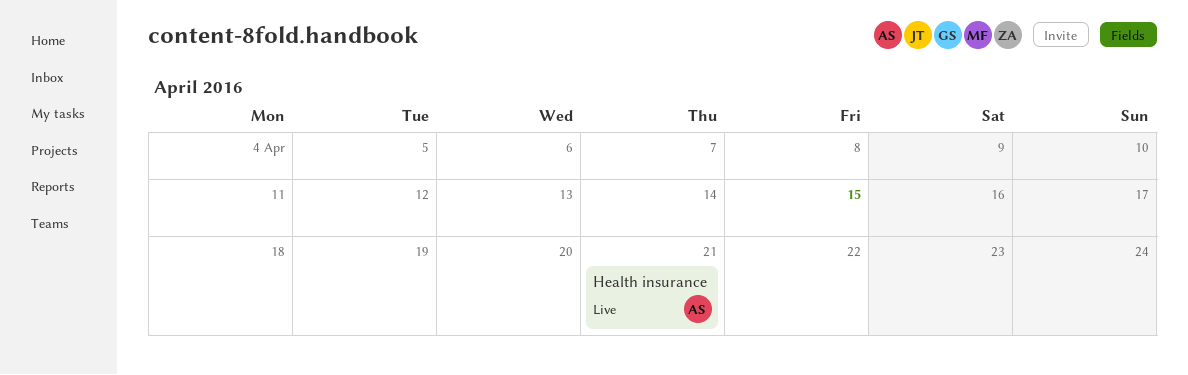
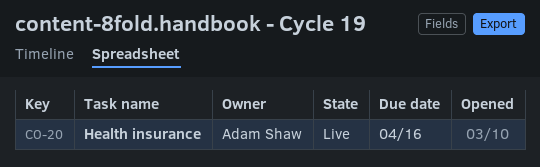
Health insurance, due: Apr 21 -> Apr 16

